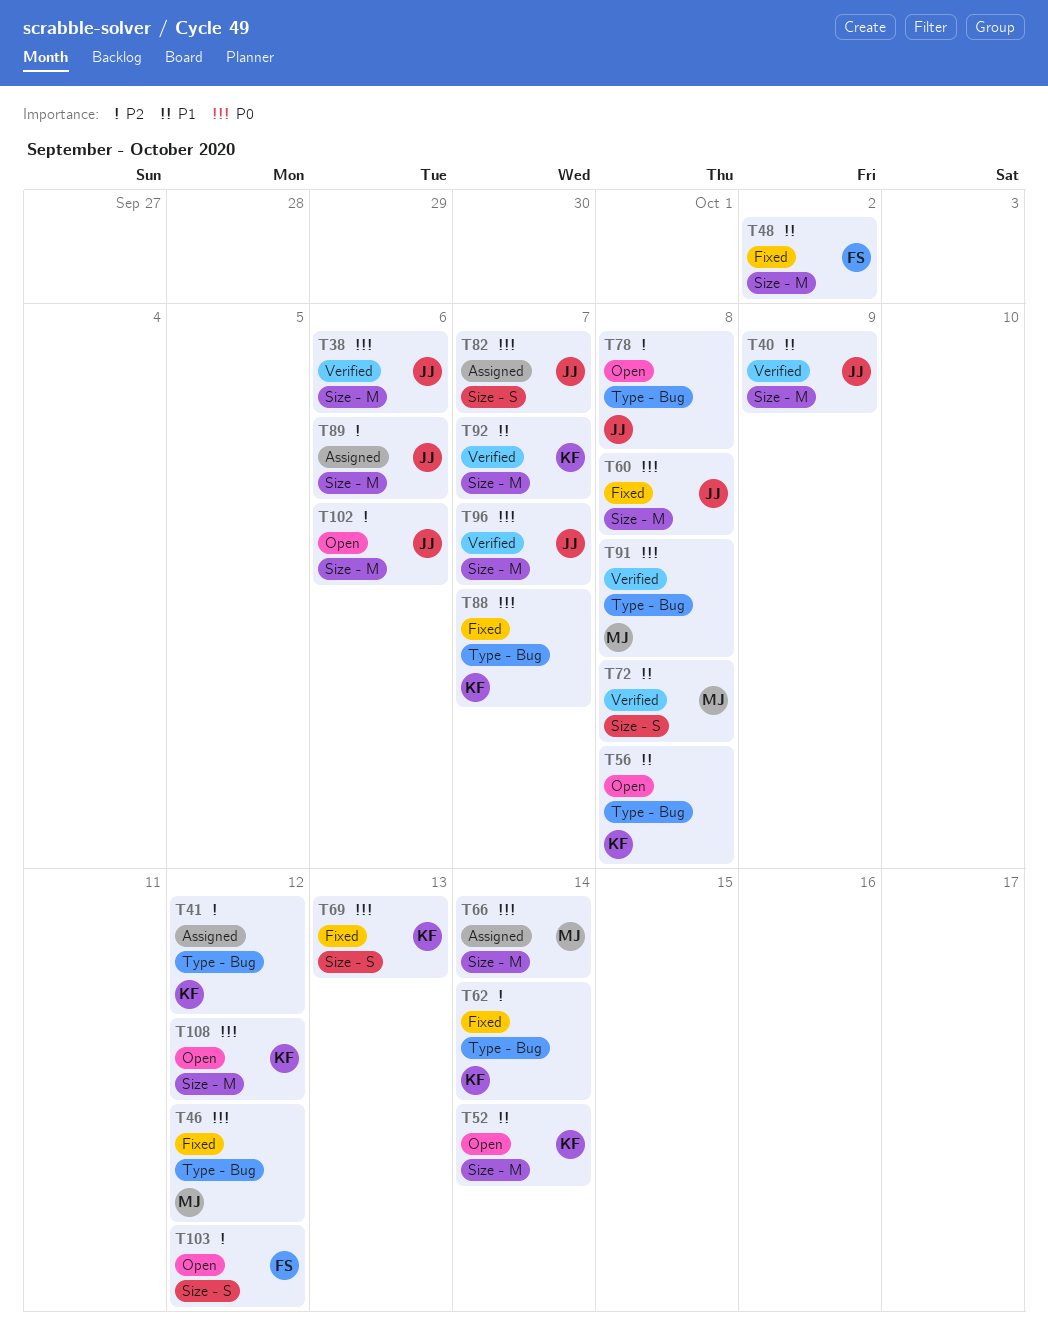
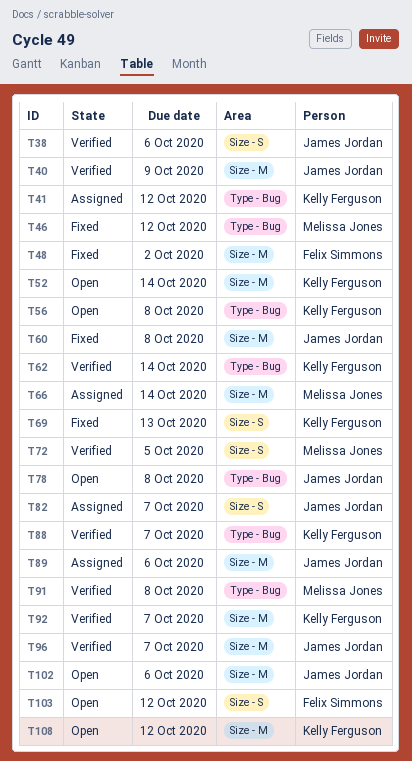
T38, label: Size - M -> Size - S
T62, status: Fixed -> Verified
T72, due: Oct 8 -> Oct 5
T88, status: Fixed -> Verified

